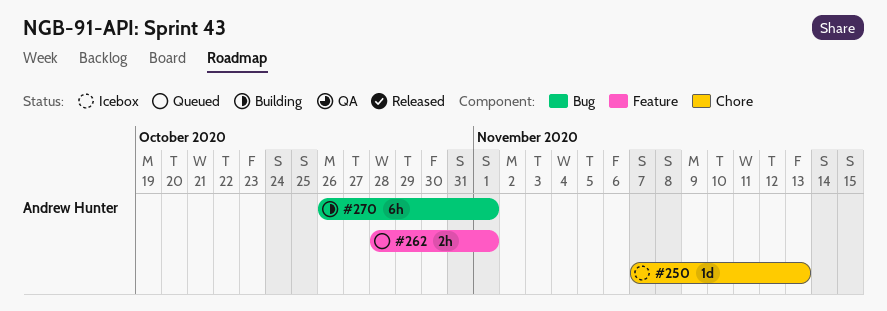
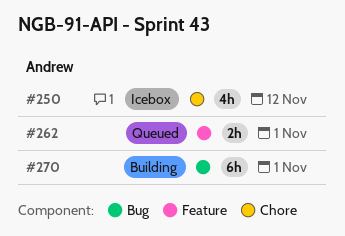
#250, estimate: 1d -> 4h
#250, due: Nov 13 -> Nov 12

